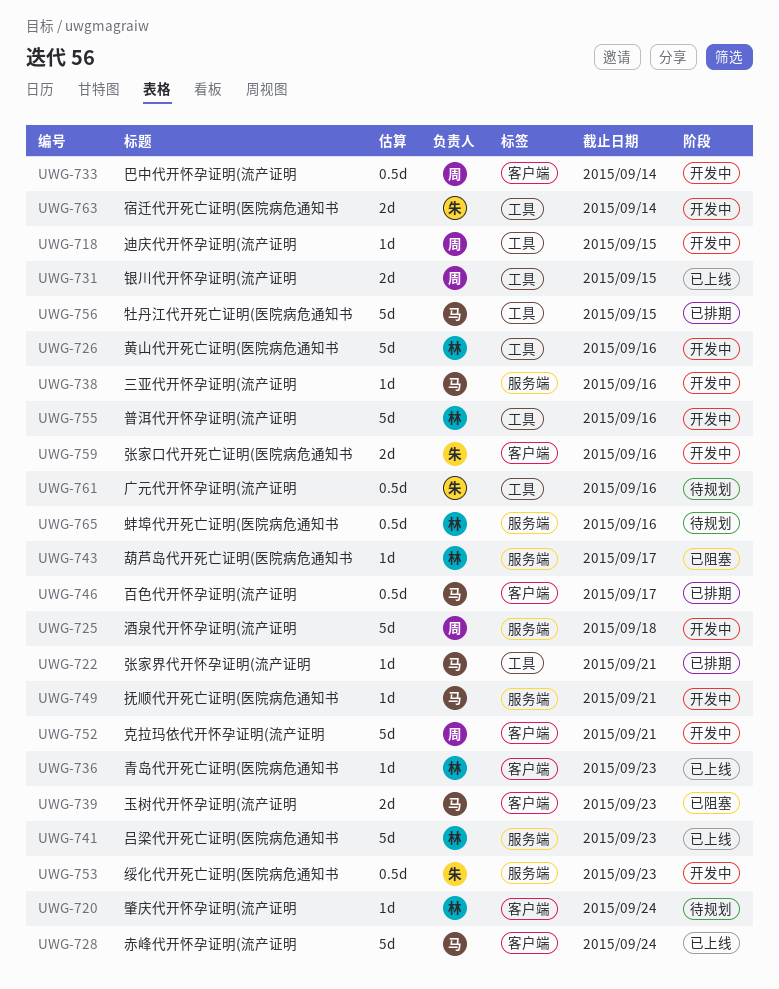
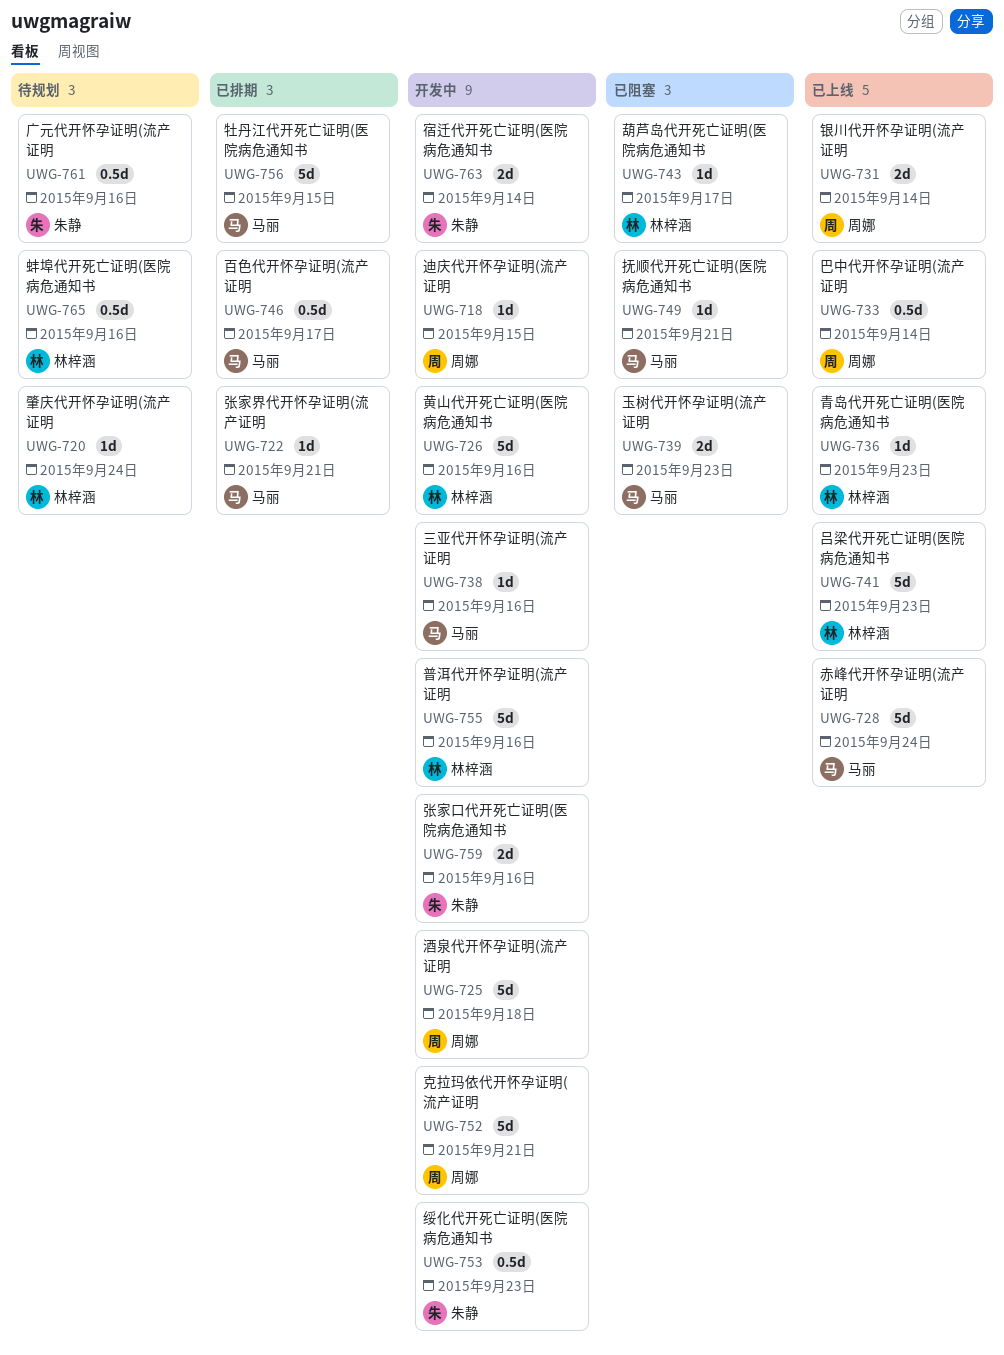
UWG-731, due: Sep 15 -> Sep 14
UWG-733, status: 开发中 -> 已上线
UWG-749, status: 开发中 -> 已阻塞

